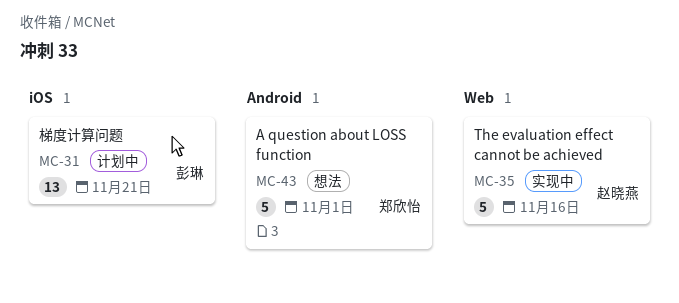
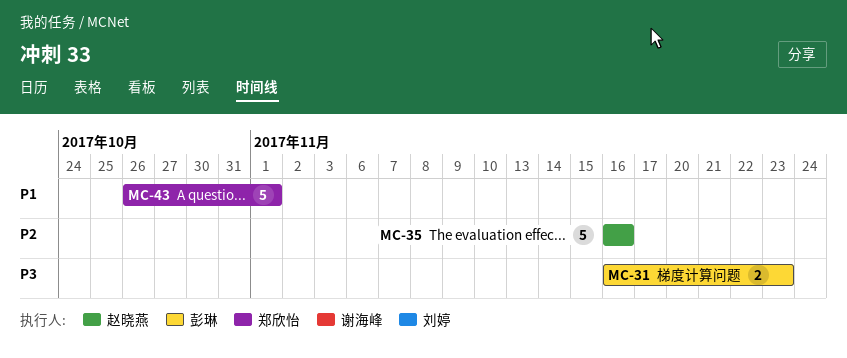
MC-31, estimate: 13 -> 2
MC-31, due: Nov 21 -> Nov 23

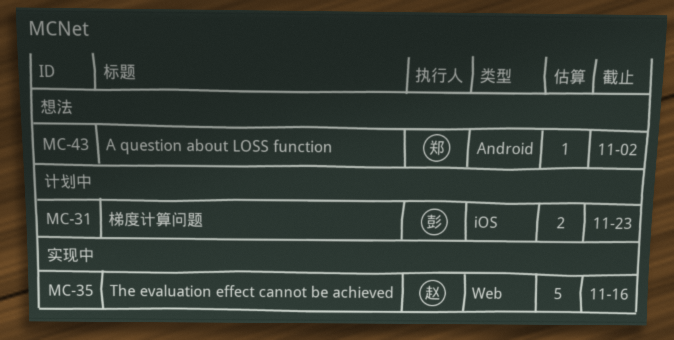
MC-43, estimate: 5 -> 1
MC-43, due: Nov 1 -> Nov 2

